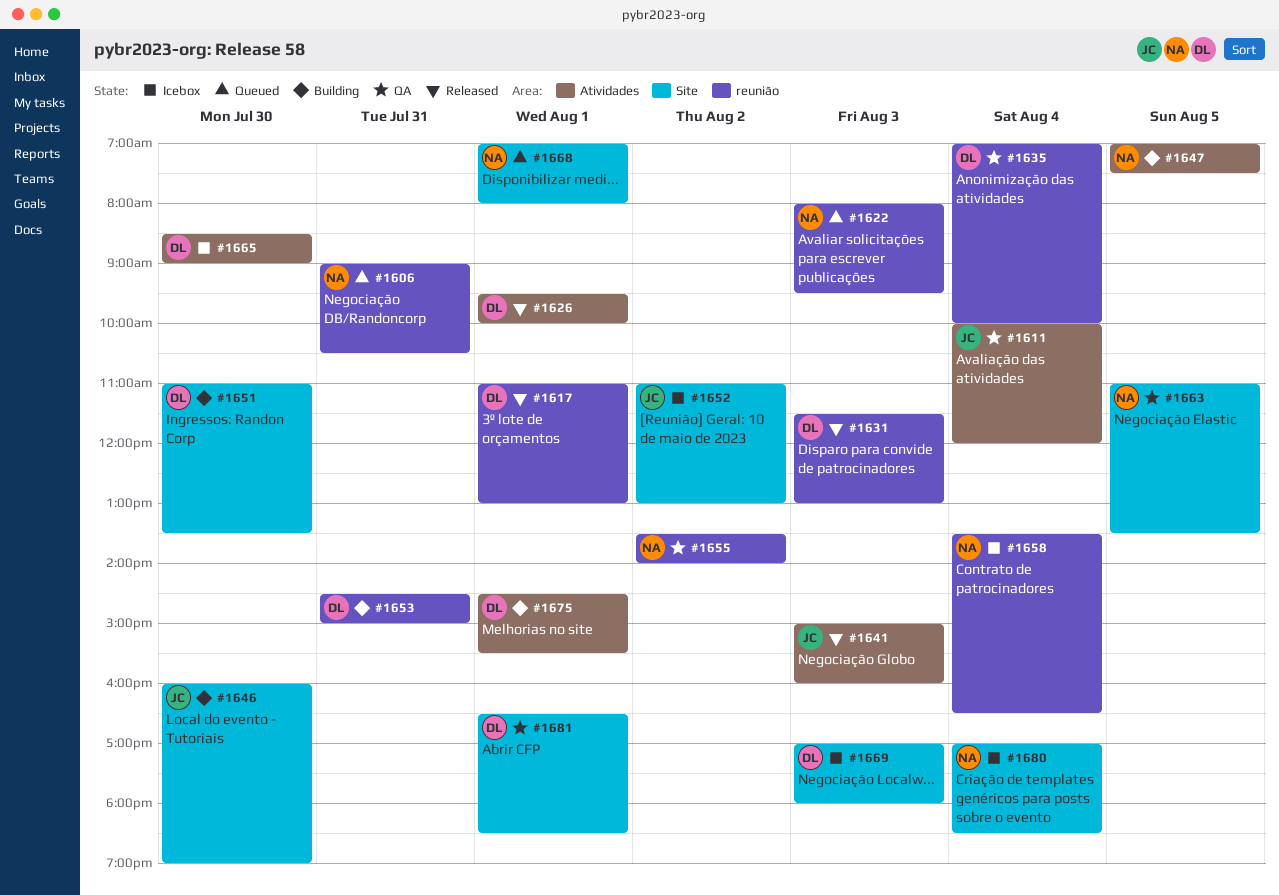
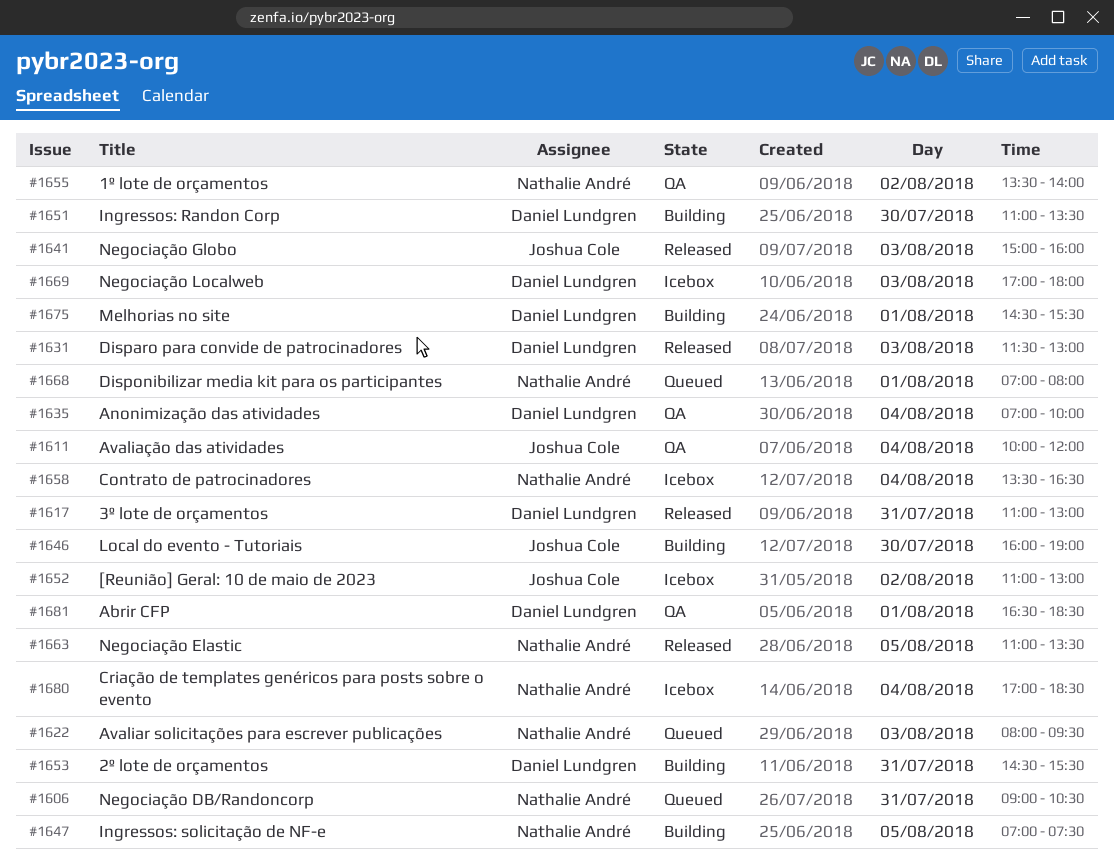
#1617, day: Aug 1 -> Jul 31
#1626: present -> none
#1653, ends: 15:00 -> 15:30
#1663, status: QA -> Released
#1665: present -> none

